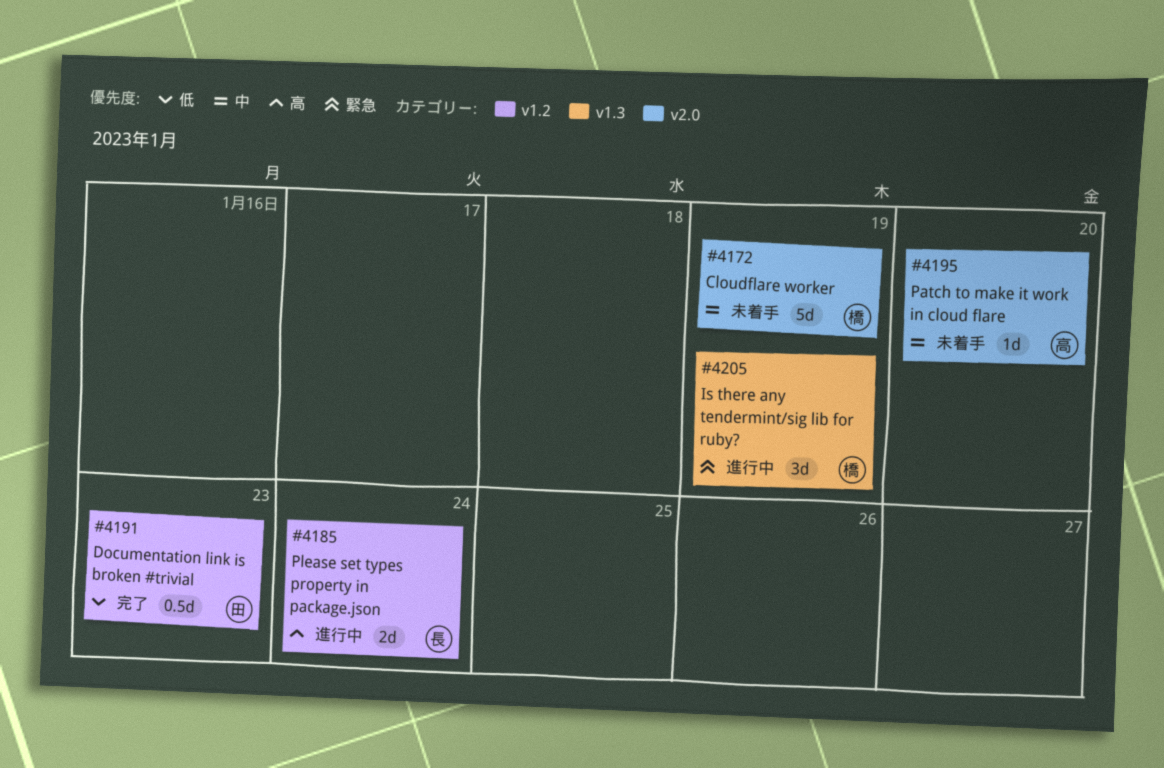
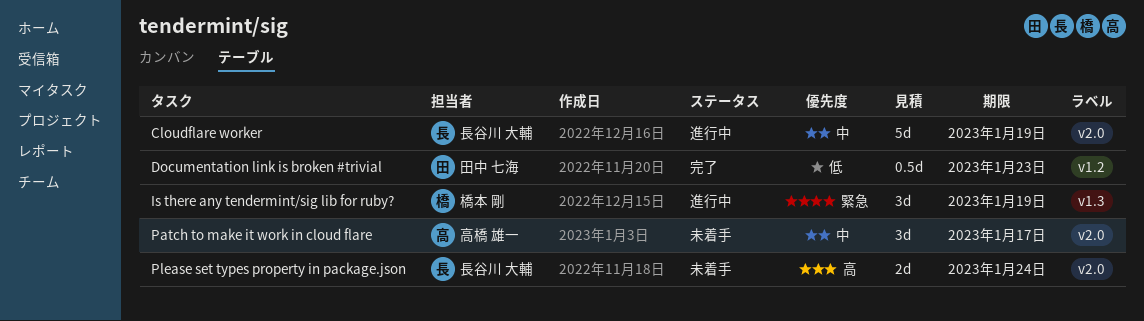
Cloudflare worker, status: 未着手 -> 進行中
Cloudflare worker, owner: 橋本 剛 -> 長谷川 大輔
Patch to make it work in cloud flare, estimate: 1d -> 3d
Patch to make it work in cloud flare, due: Jan 20 -> Jan 17
Please set types property in package.json, status: 進行中 -> 未着手
Please set types property in package.json, label: v1.2 -> v2.0

